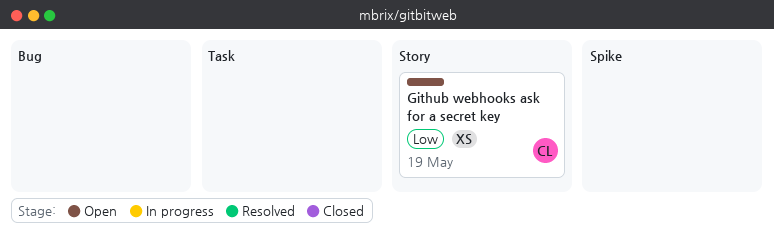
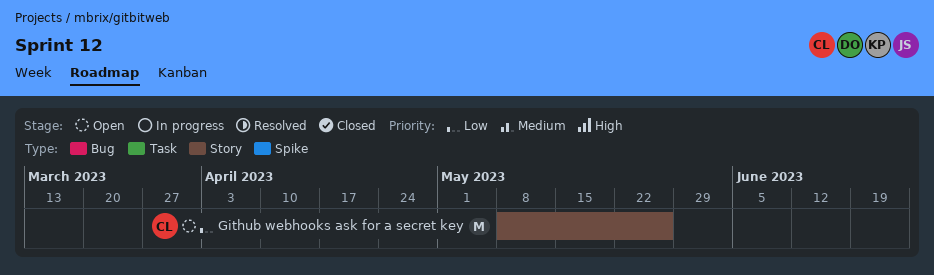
Github webhooks ask for a secret key, estimate: XS -> M
Github webhooks ask for a secret key, due: May 19 -> May 26

